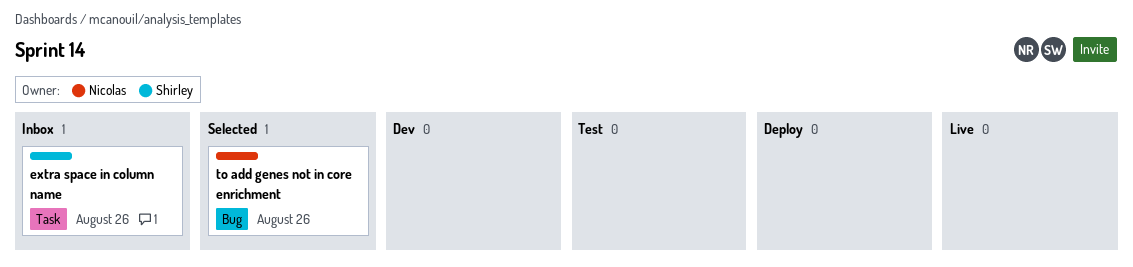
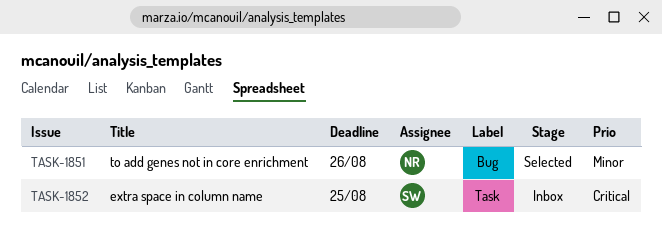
extra space in column name, due: Aug 26 -> Aug 25

